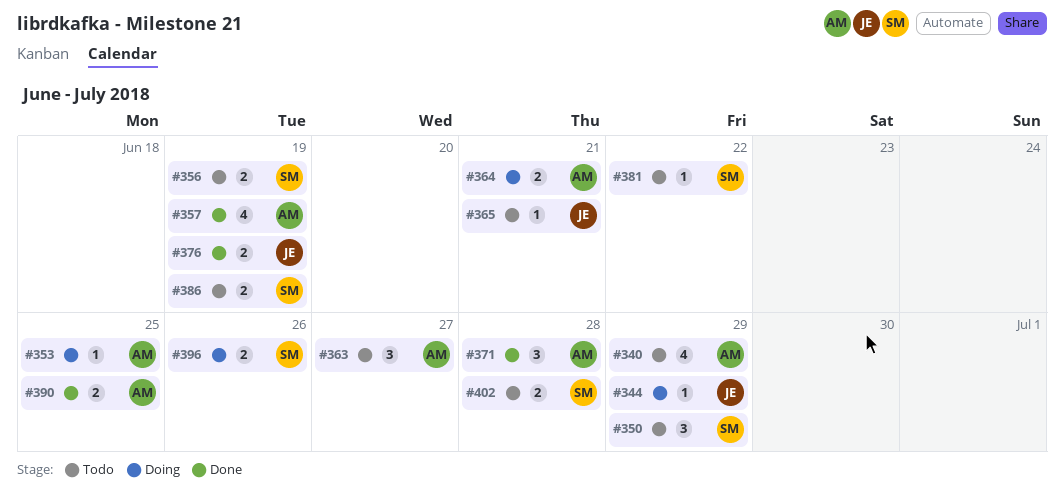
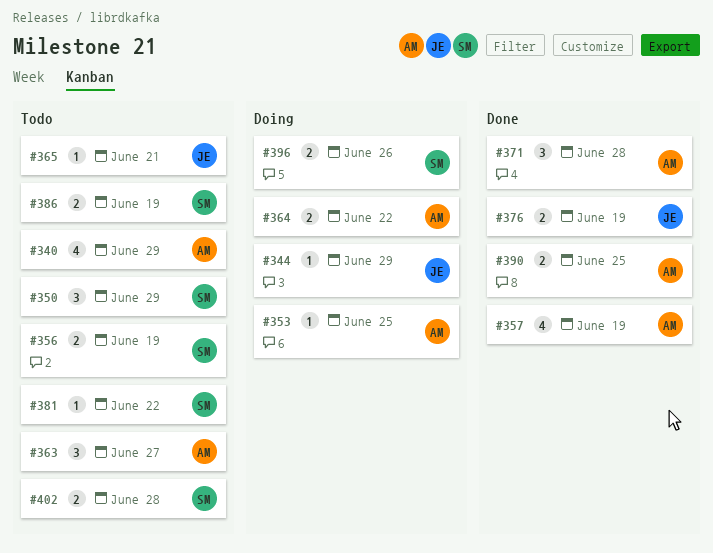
#364, due: Jun 21 -> Jun 22

